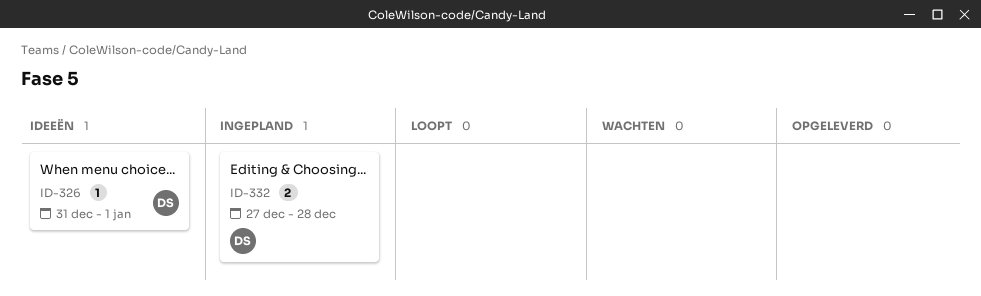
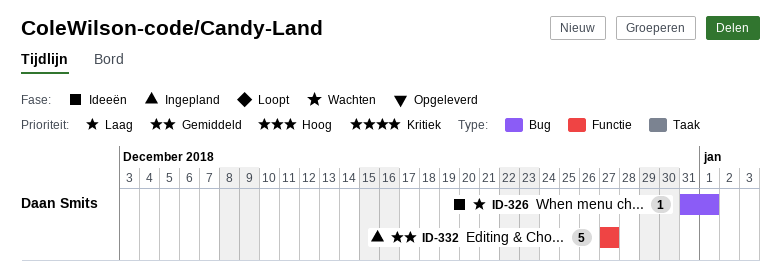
ID-332, estimate: 2 -> 5
ID-332, due: Dec 28 -> Dec 27

